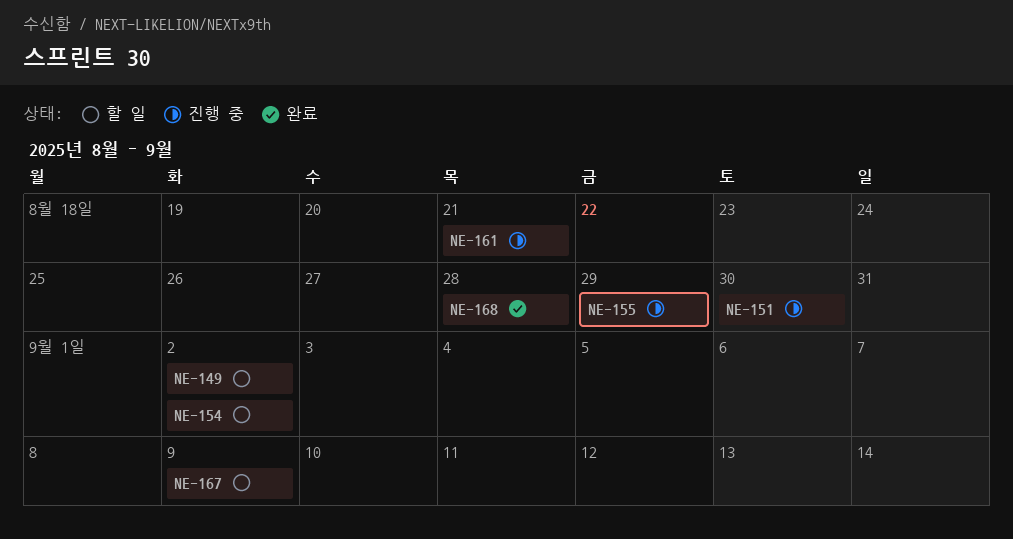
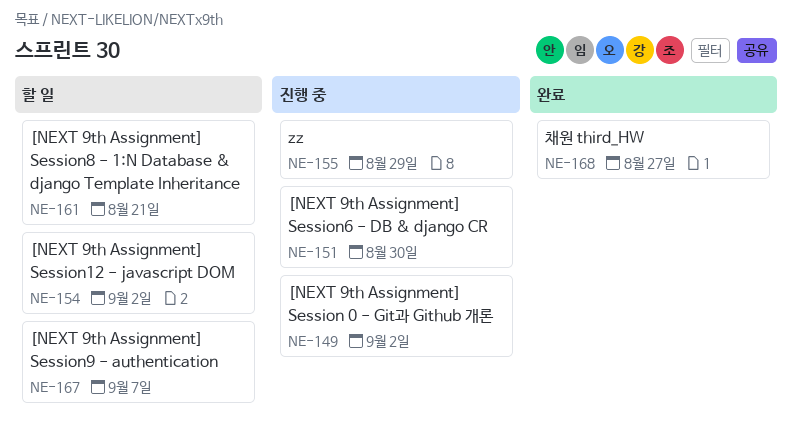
NE-149, status: 할 일 -> 진행 중
NE-161, status: 진행 중 -> 할 일
NE-167, due: Sep 9 -> Sep 7
NE-168, due: Aug 28 -> Aug 27

